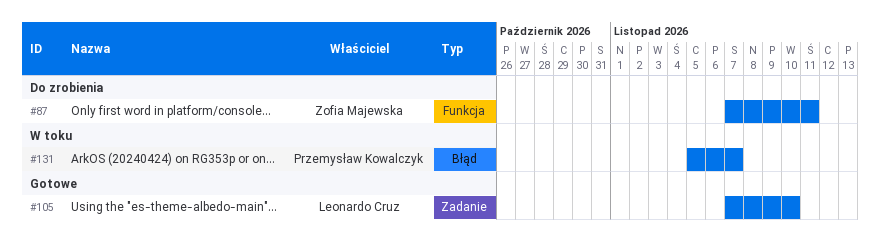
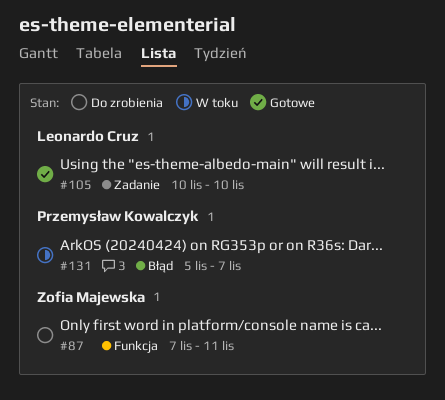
#105, start: Nov 7 -> Nov 10

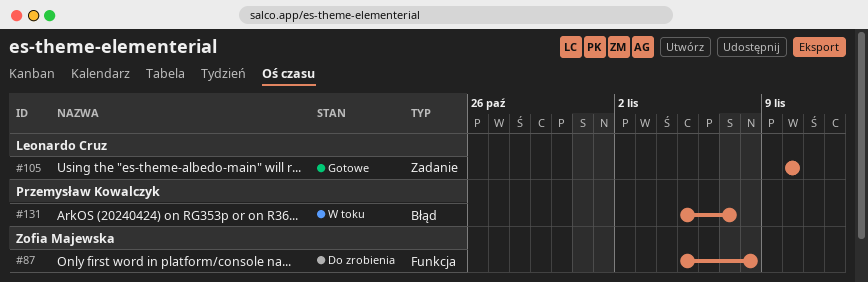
#87, start: Nov 7 -> Nov 5
#87, due: Nov 11 -> Nov 8

